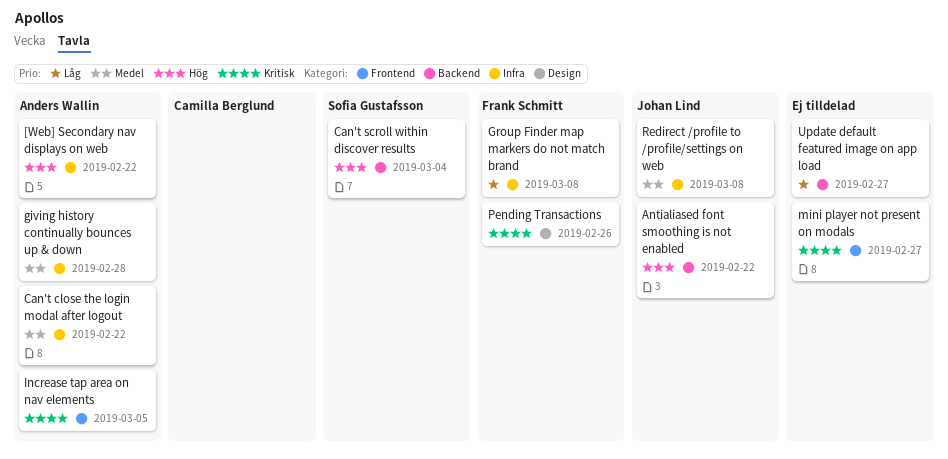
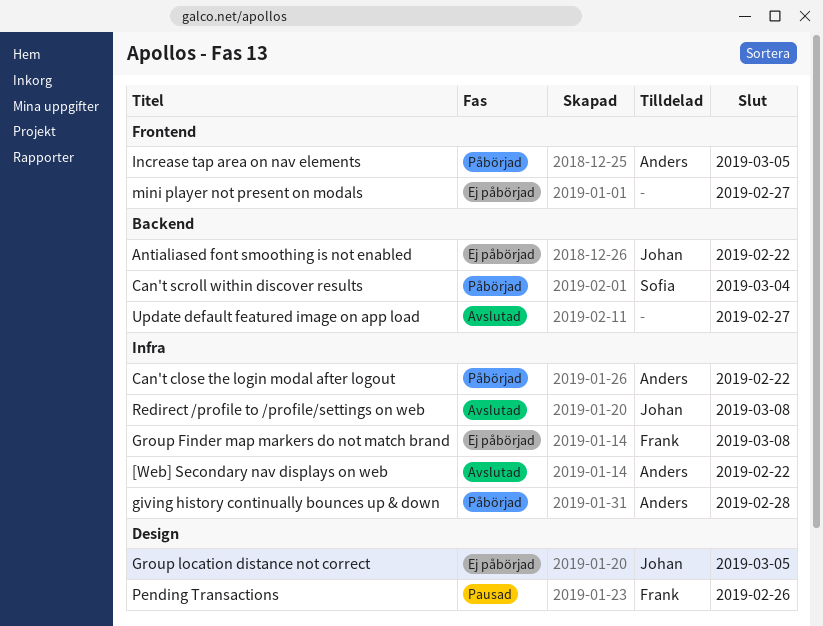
Group location distance not correct: none -> present

